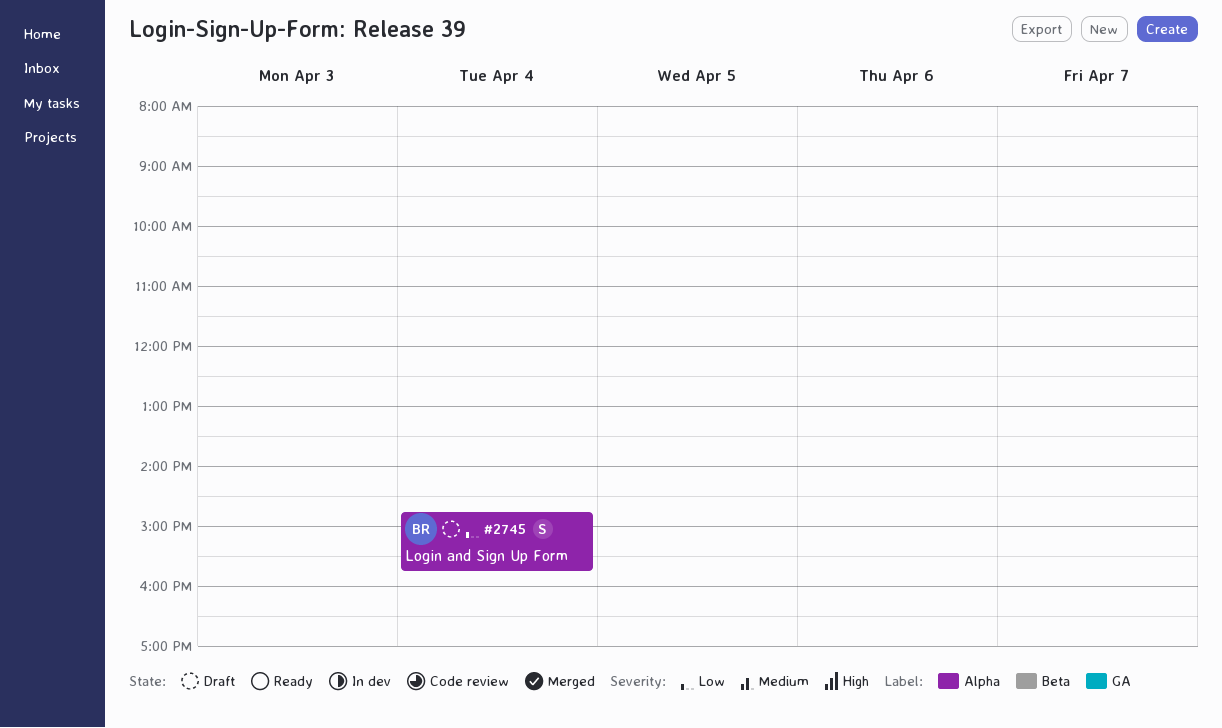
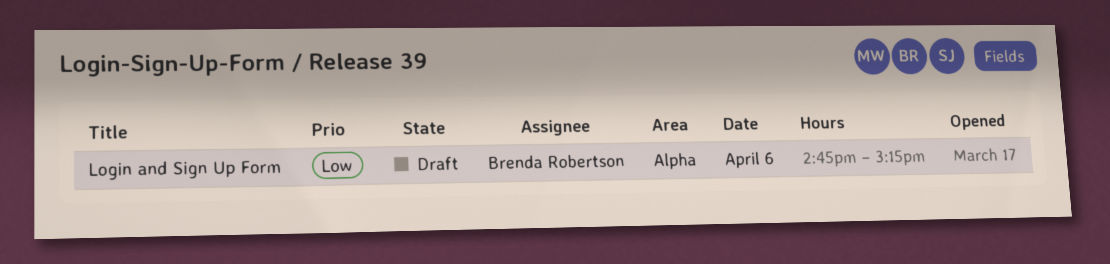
Login and Sign Up Form, day: Apr 4 -> Apr 6
Login and Sign Up Form, ends: 15:45 -> 15:15

